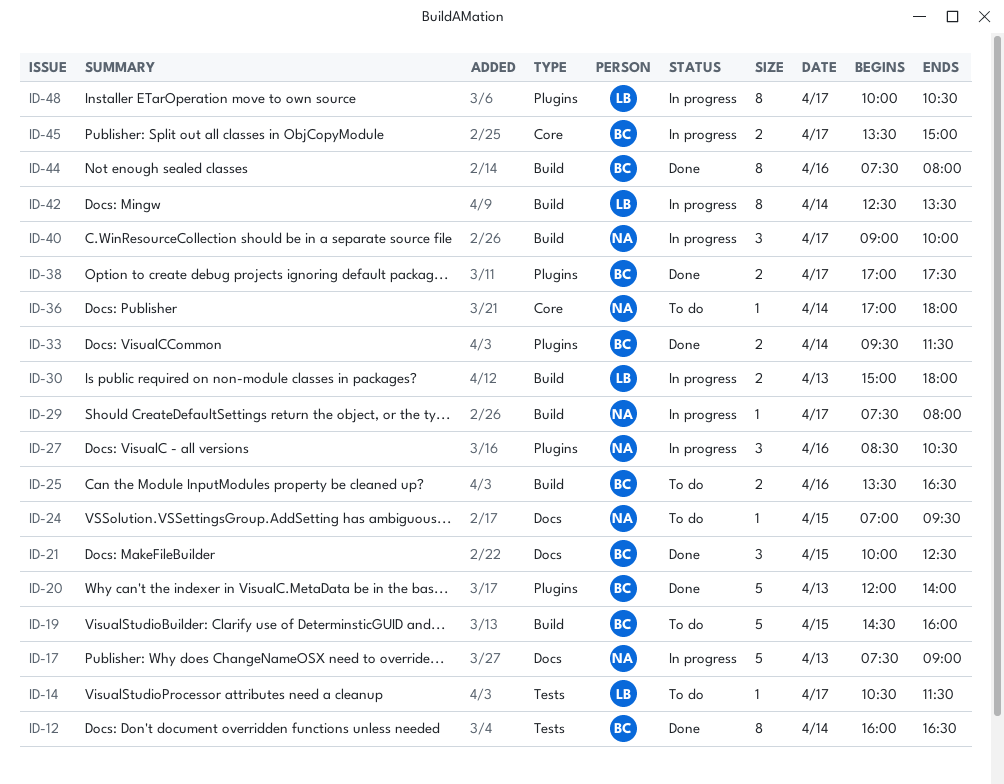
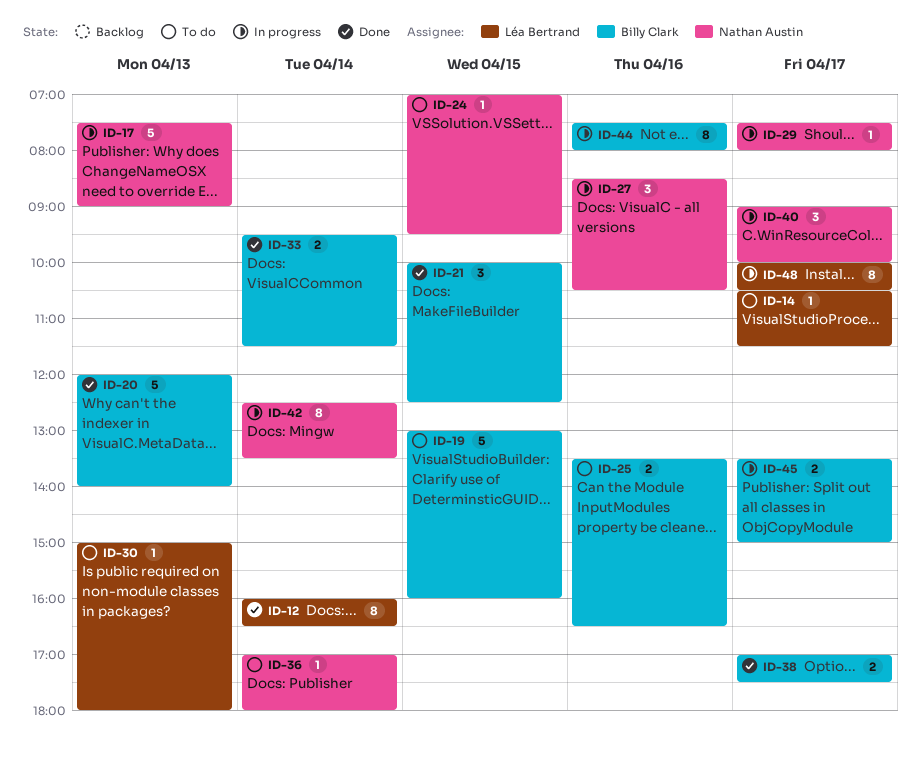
ID-12, owner: Billy Clark -> Léa Bertrand
ID-19, begins: 14:30 -> 13:00
ID-30, status: In progress -> To do
ID-30, estimate: 2 -> 1
ID-42, owner: Léa Bertrand -> Nathan Austin
ID-44, status: Done -> In progress

